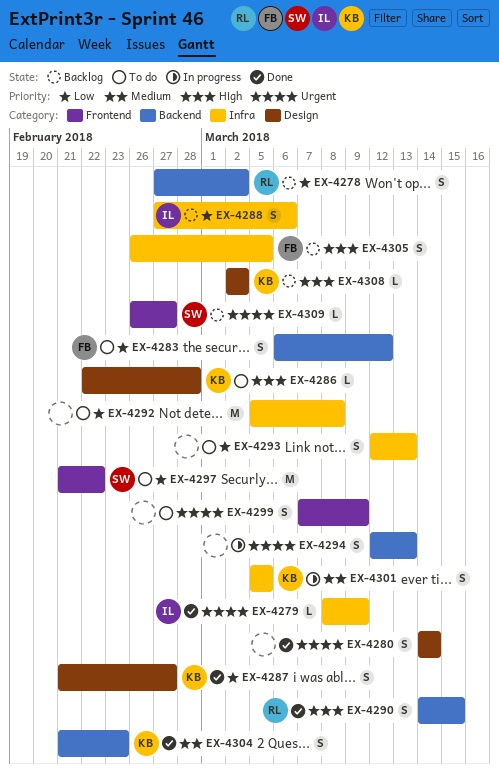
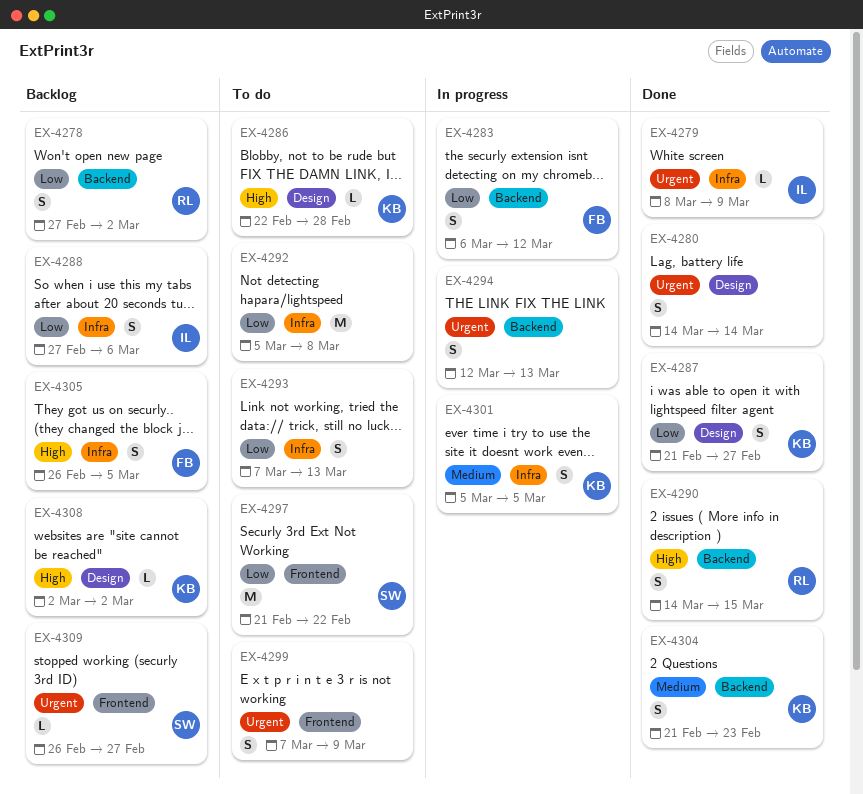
EX-4283, status: To do -> In progress
EX-4293, start: Mar 12 -> Mar 7

